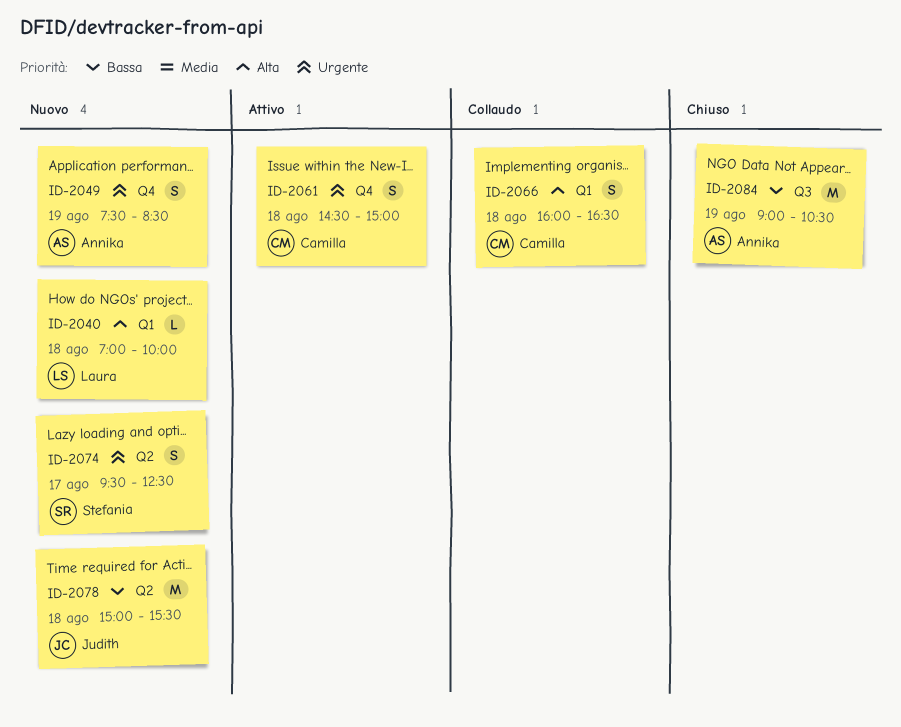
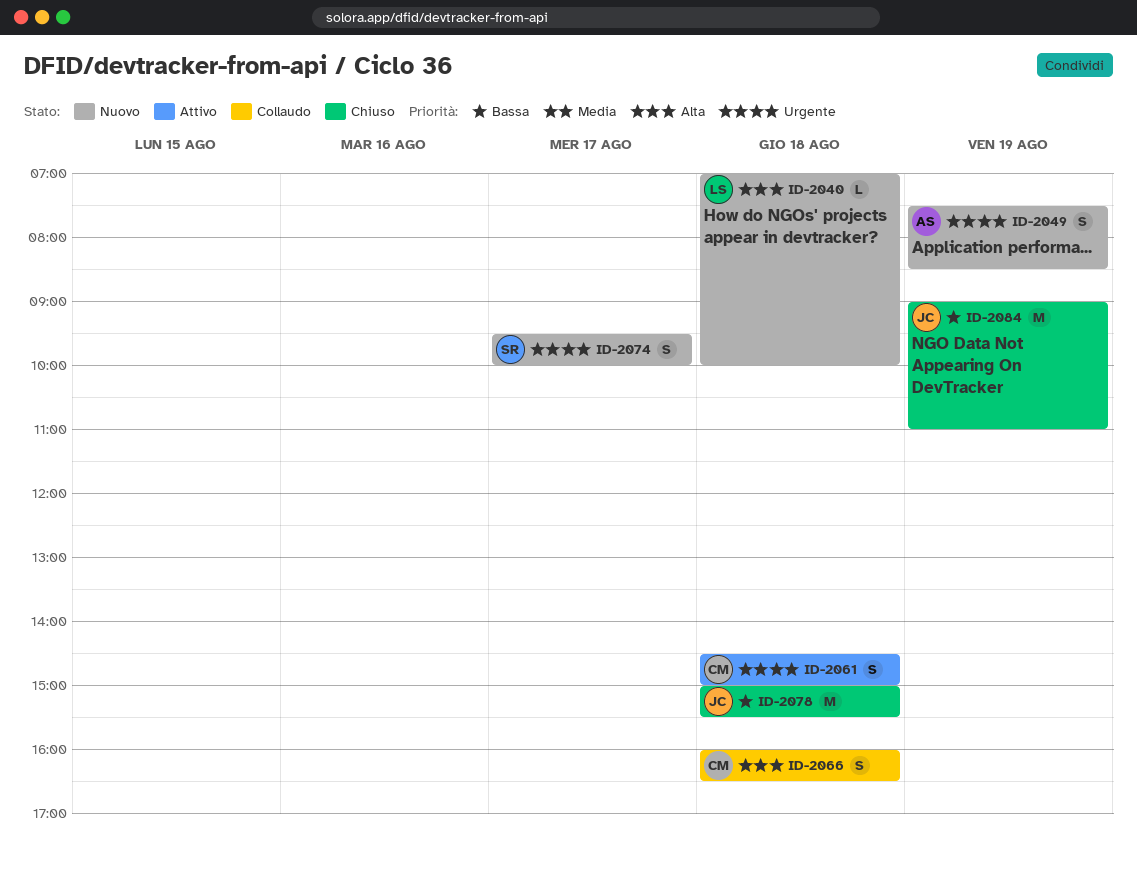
ID-2074, ends: 12:30 -> 10:00
ID-2078, status: Nuovo -> Chiuso
ID-2084, owner: Annika -> Judith
ID-2084, ends: 10:30 -> 11:00

